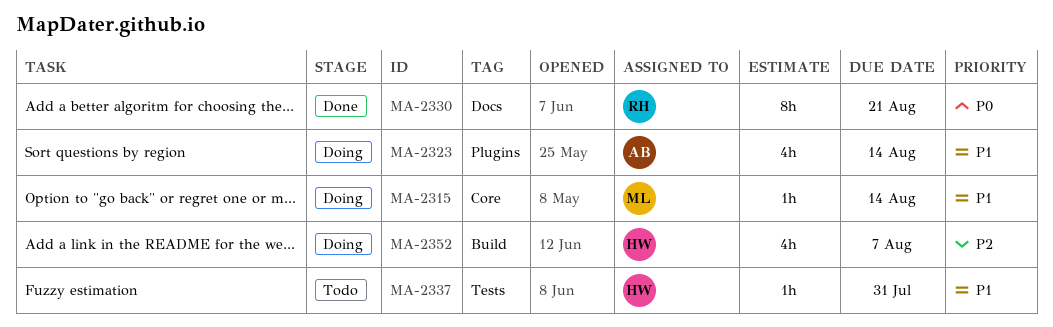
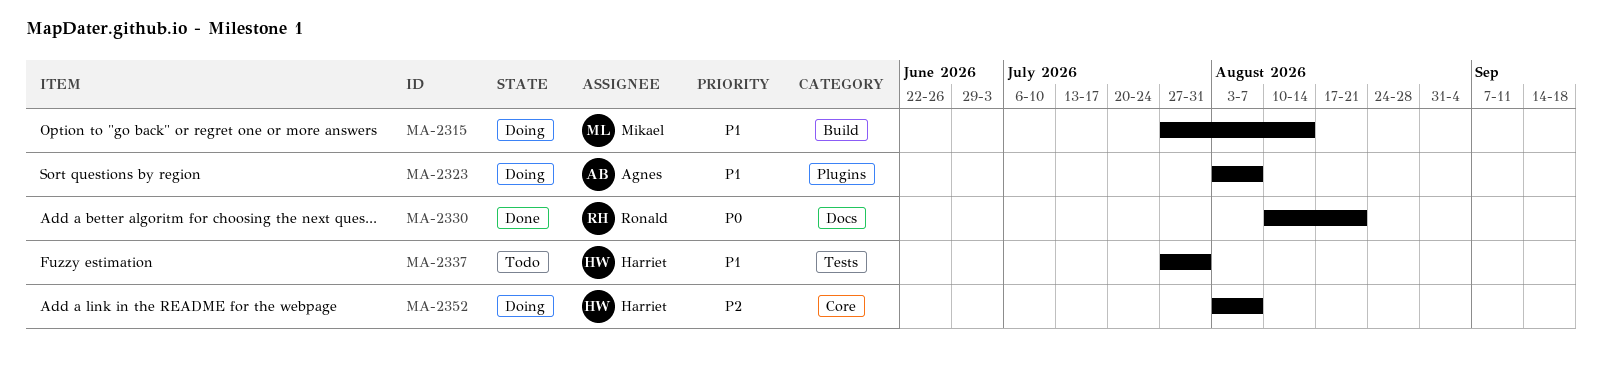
MA-2315, label: Core -> Build
MA-2323, due: Aug 14 -> Aug 7
MA-2352, label: Build -> Core

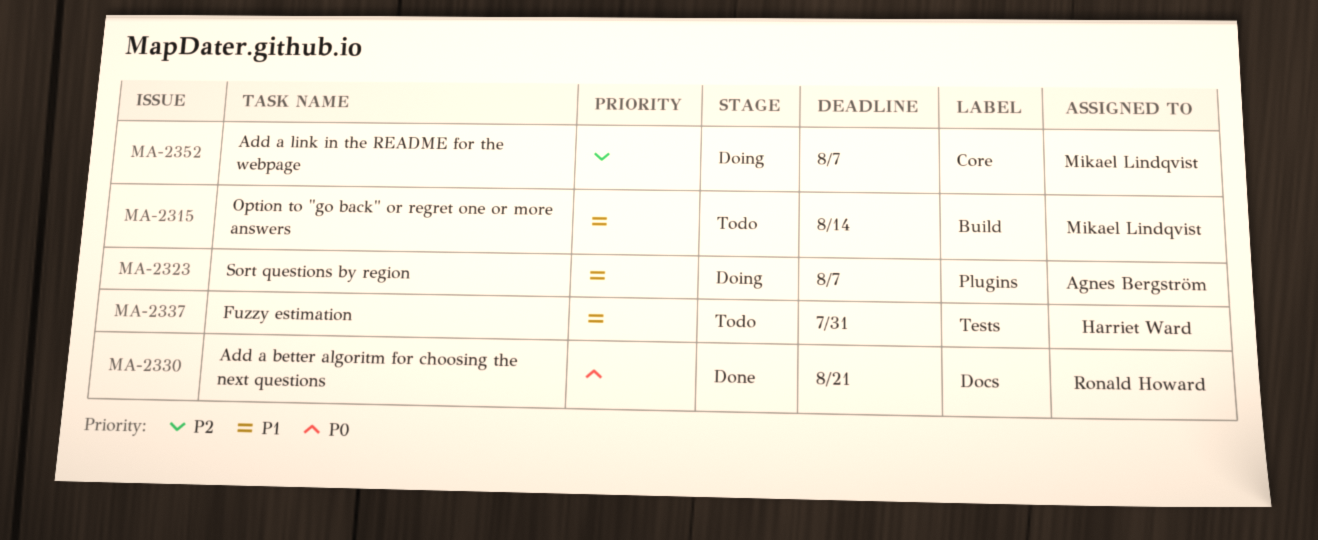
MA-2315, status: Doing -> Todo
MA-2352, owner: Harriet Ward -> Mikael Lindqvist

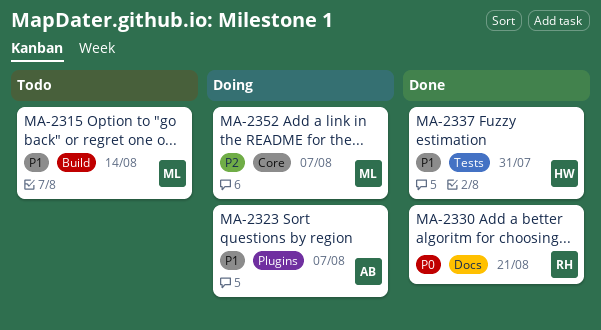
MA-2337, status: Todo -> Done

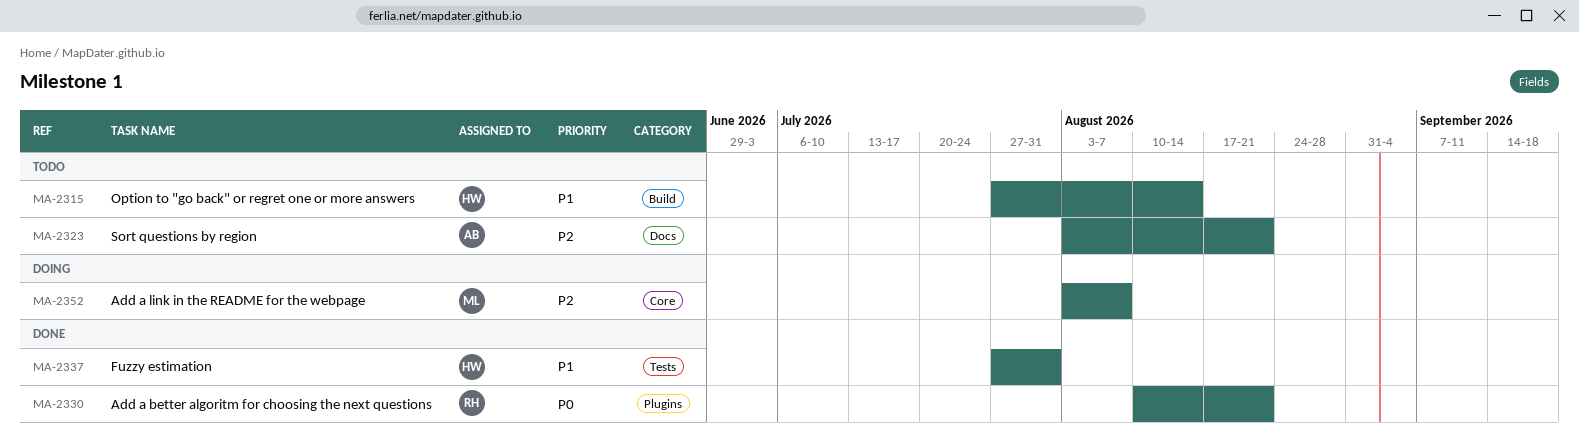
MA-2315, owner: ML -> HW
MA-2323, status: Doing -> Todo
MA-2323, priority: P1 -> P2
MA-2323, label: Plugins -> Docs
MA-2323, due: Aug 7 -> Aug 21
MA-2330, label: Docs -> Plugins

